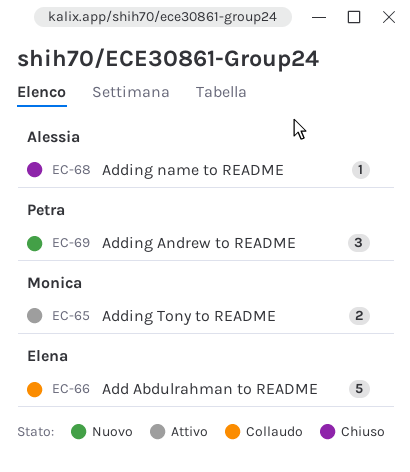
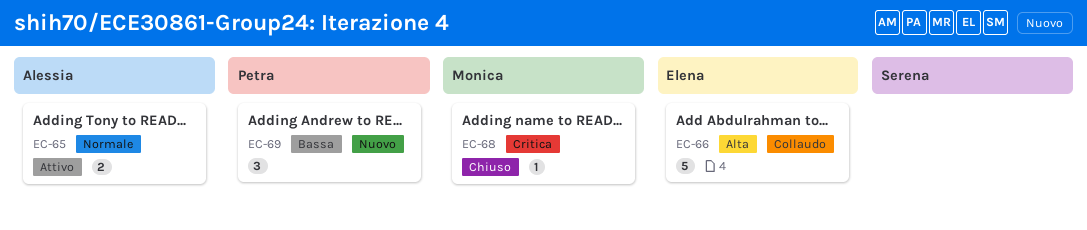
EC-65, owner: Monica -> Alessia
EC-68, owner: Alessia -> Monica

